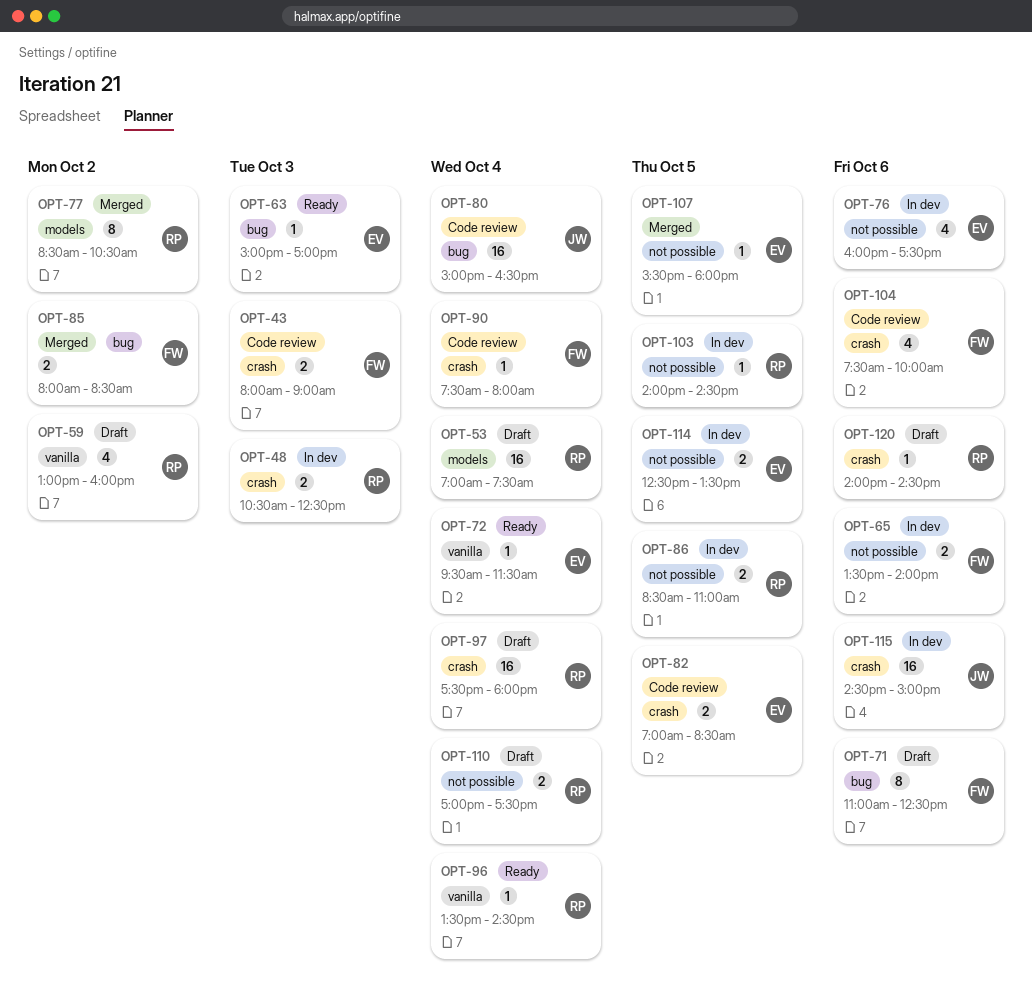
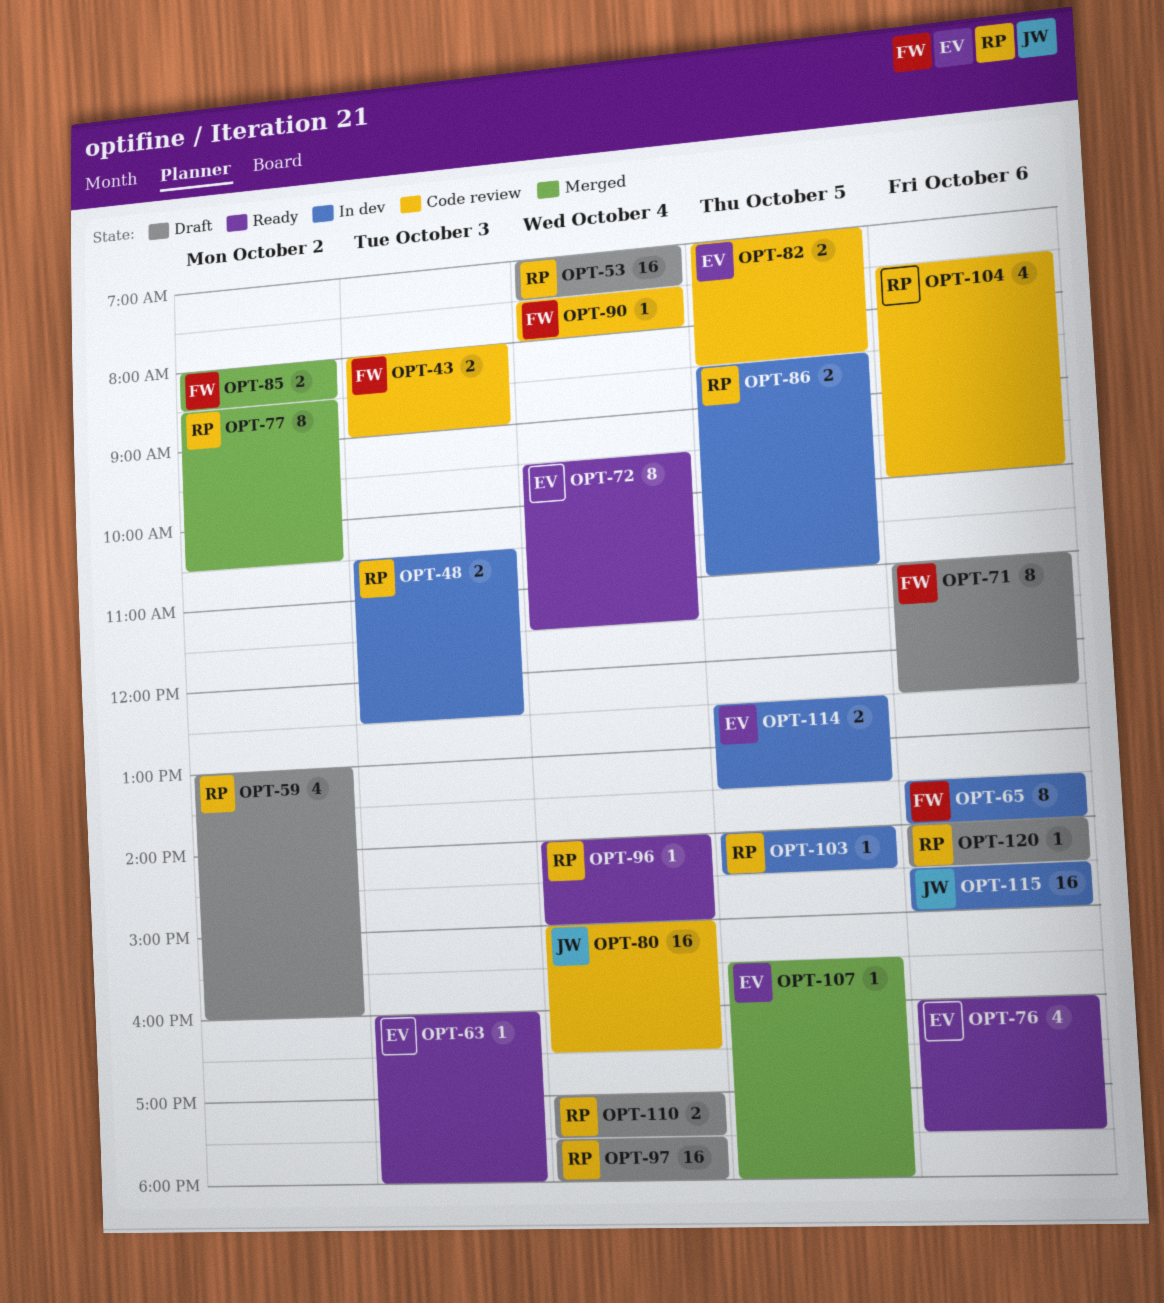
OPT-63, begins: 15:00 -> 16:00
OPT-63, ends: 17:00 -> 18:00
OPT-65, estimate: 2 -> 8
OPT-72, estimate: 1 -> 8
OPT-76, status: In dev -> Ready
OPT-96, begins: 13:30 -> 14:00
OPT-96, ends: 14:30 -> 15:00
OPT-104, owner: FW -> RP

